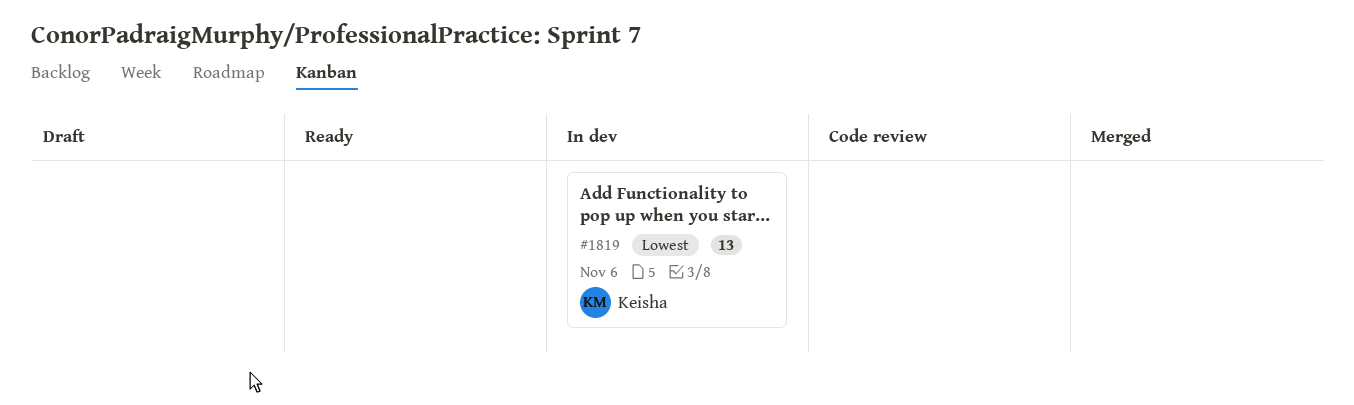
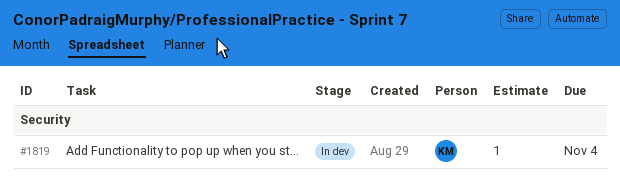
#1819, estimate: 13 -> 1
#1819, due: Nov 6 -> Nov 4

